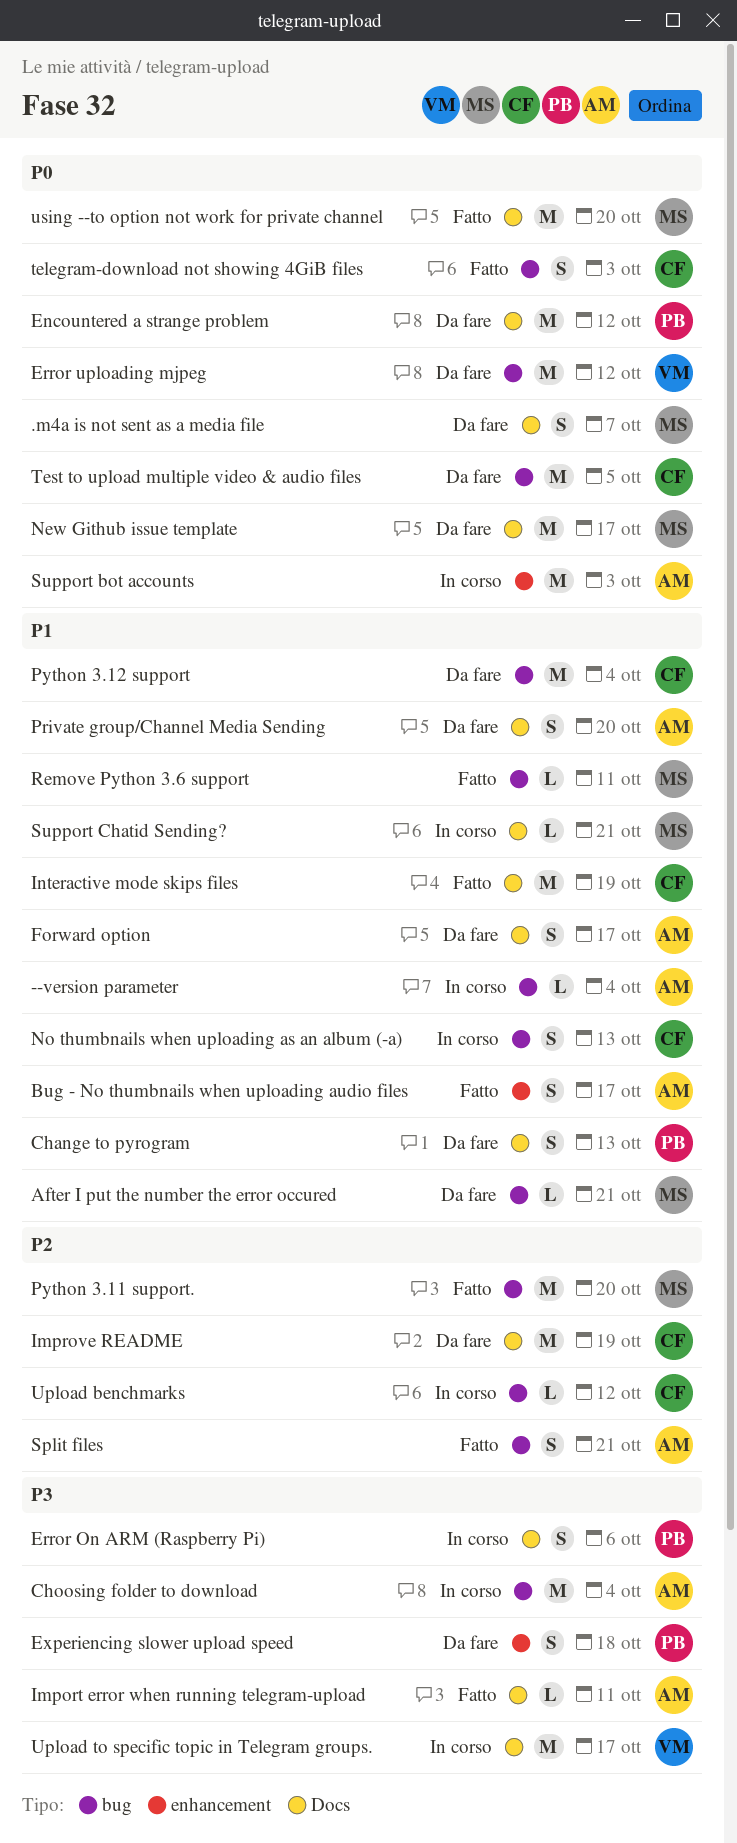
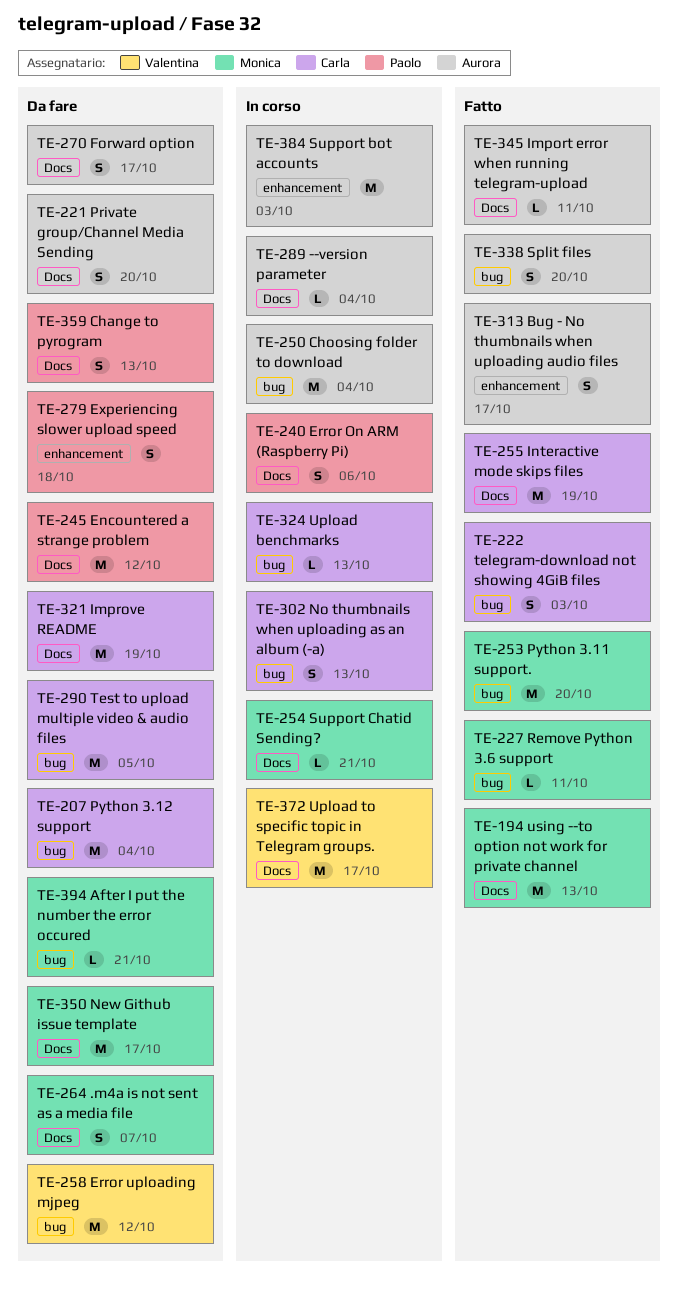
--version parameter, label: bug -> Docs
Split files, due: Oct 21 -> Oct 20
Upload benchmarks, due: Oct 12 -> Oct 13
using --to option not work for private channel, due: Oct 20 -> Oct 13

